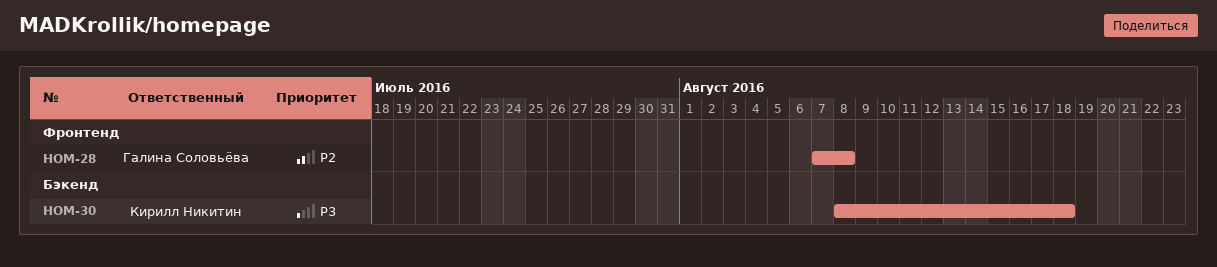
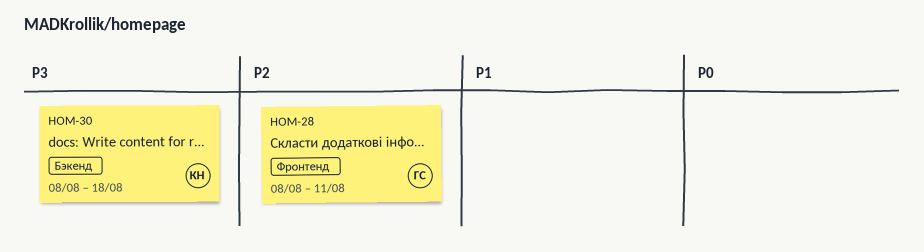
HOM-28, start: Aug 7 -> Aug 8
HOM-28, due: Aug 8 -> Aug 11

